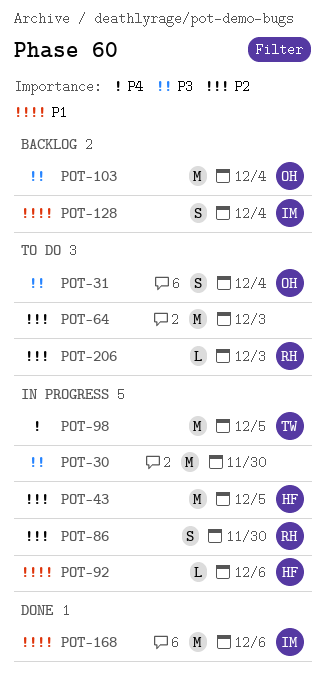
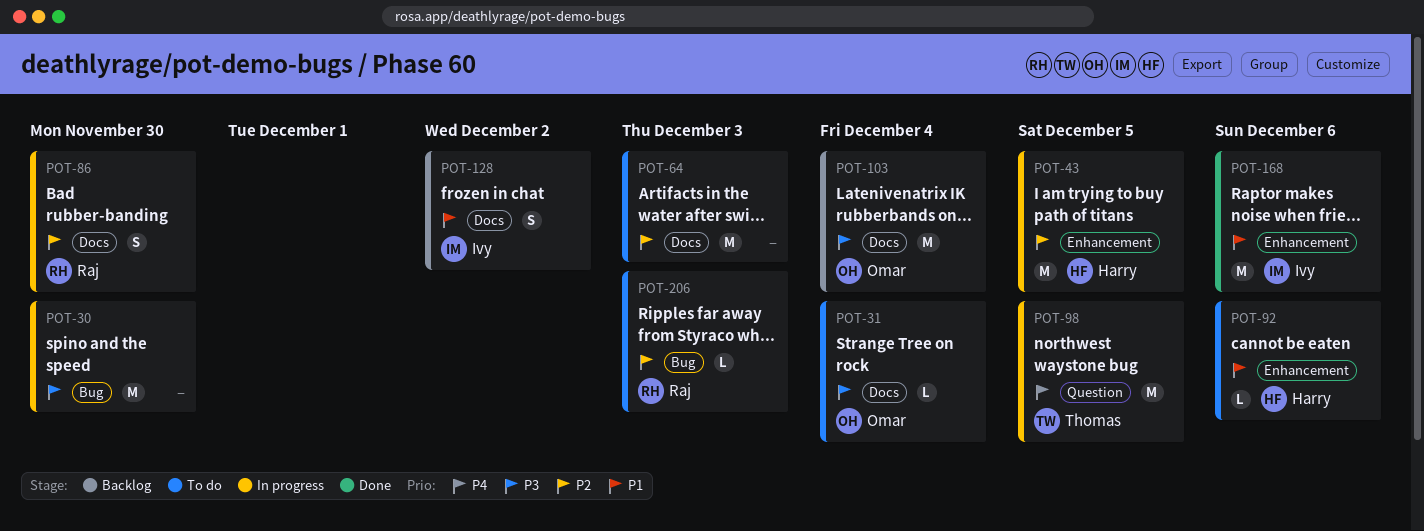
POT-31, estimate: S -> L
POT-92, status: In progress -> To do
POT-128, due: Dec 4 -> Dec 2

